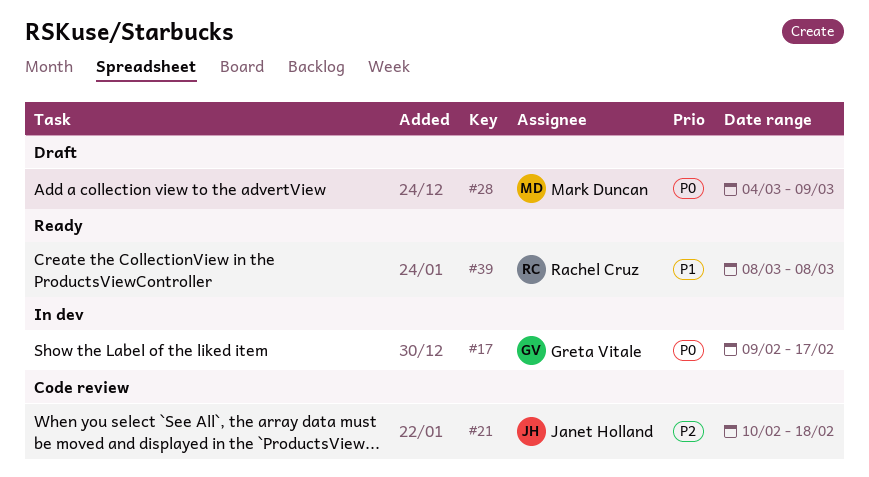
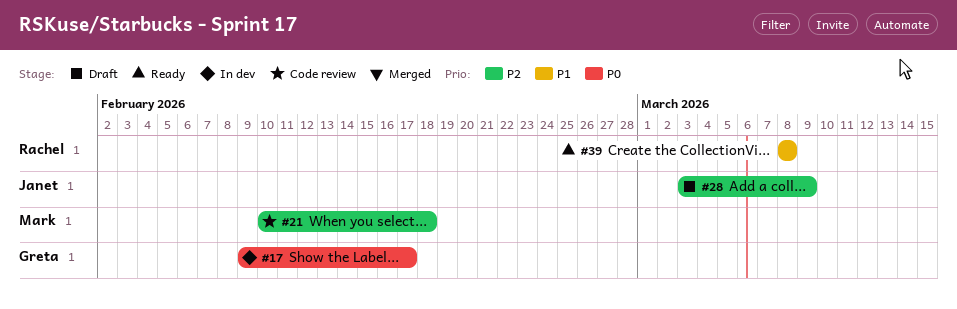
#21, owner: Janet Holland -> Mark Duncan
#28, owner: Mark Duncan -> Janet Holland
#28, priority: P0 -> P2
#28, start: Mar 4 -> Mar 3

